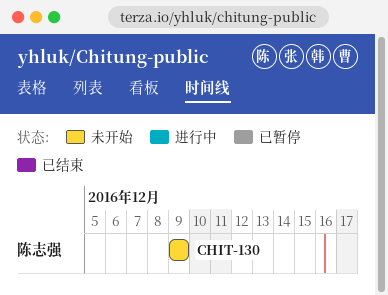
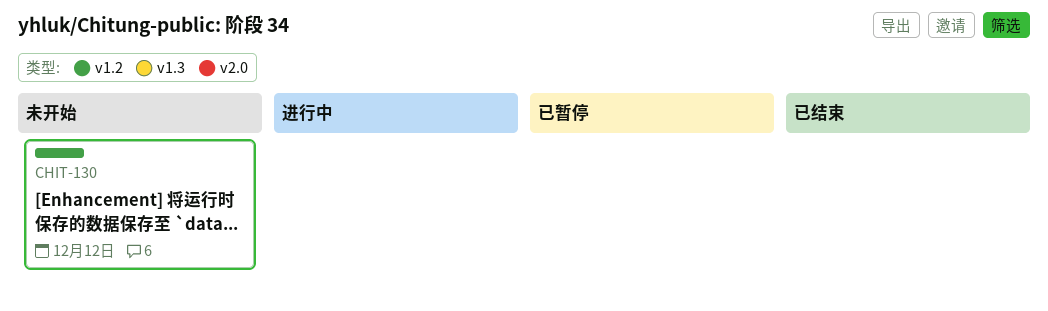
CHIT-130, due: Dec 9 -> Dec 12

